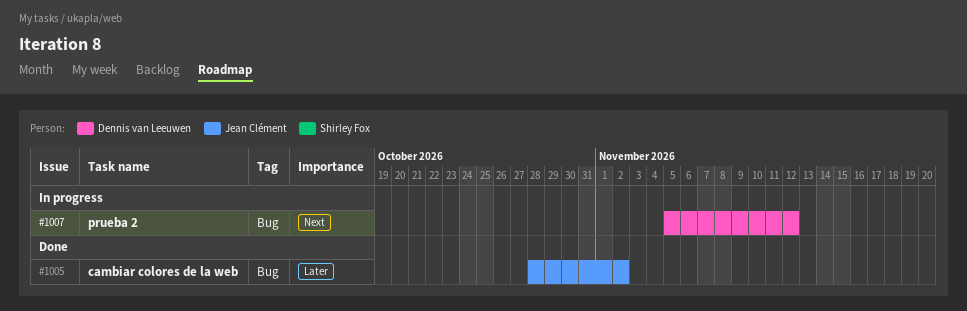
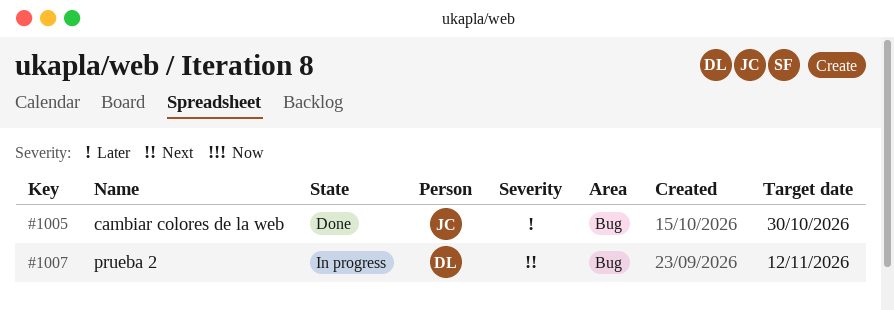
#1005, due: Nov 2 -> Oct 30

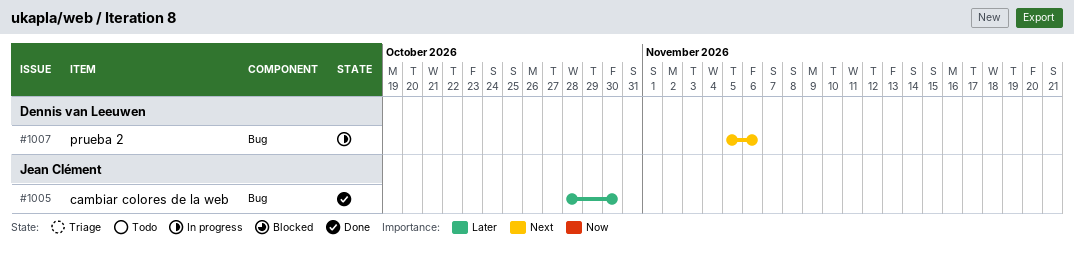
#1007, due: Nov 12 -> Nov 6

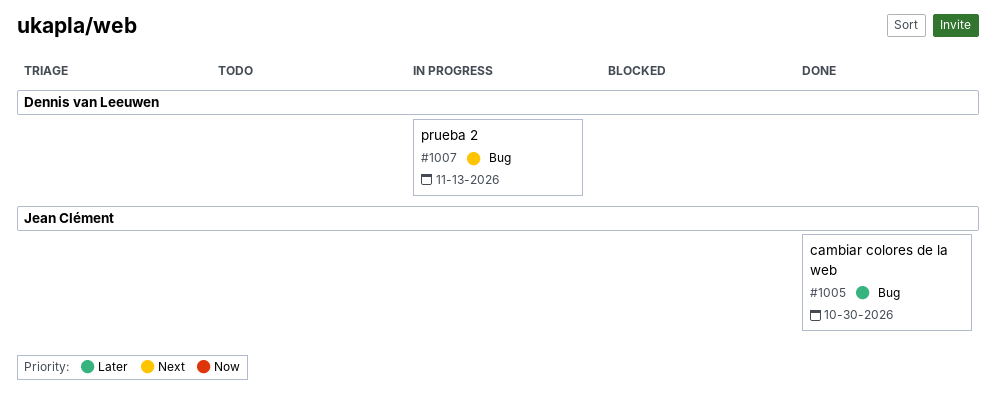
#1007, due: Nov 6 -> Nov 13

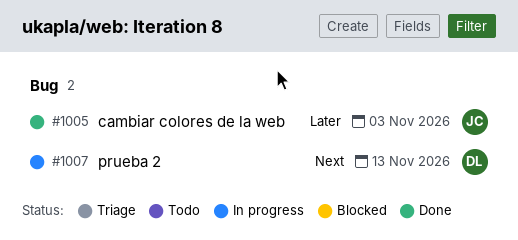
#1005, due: Oct 30 -> Nov 3

